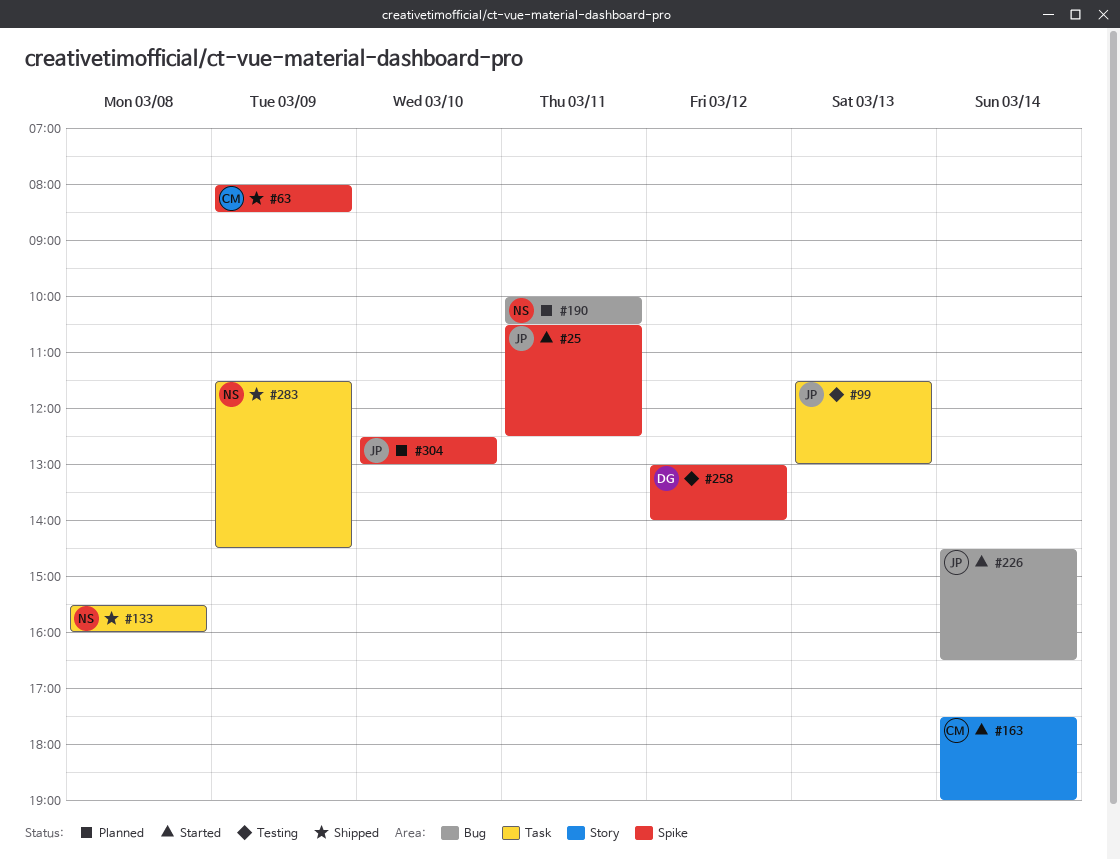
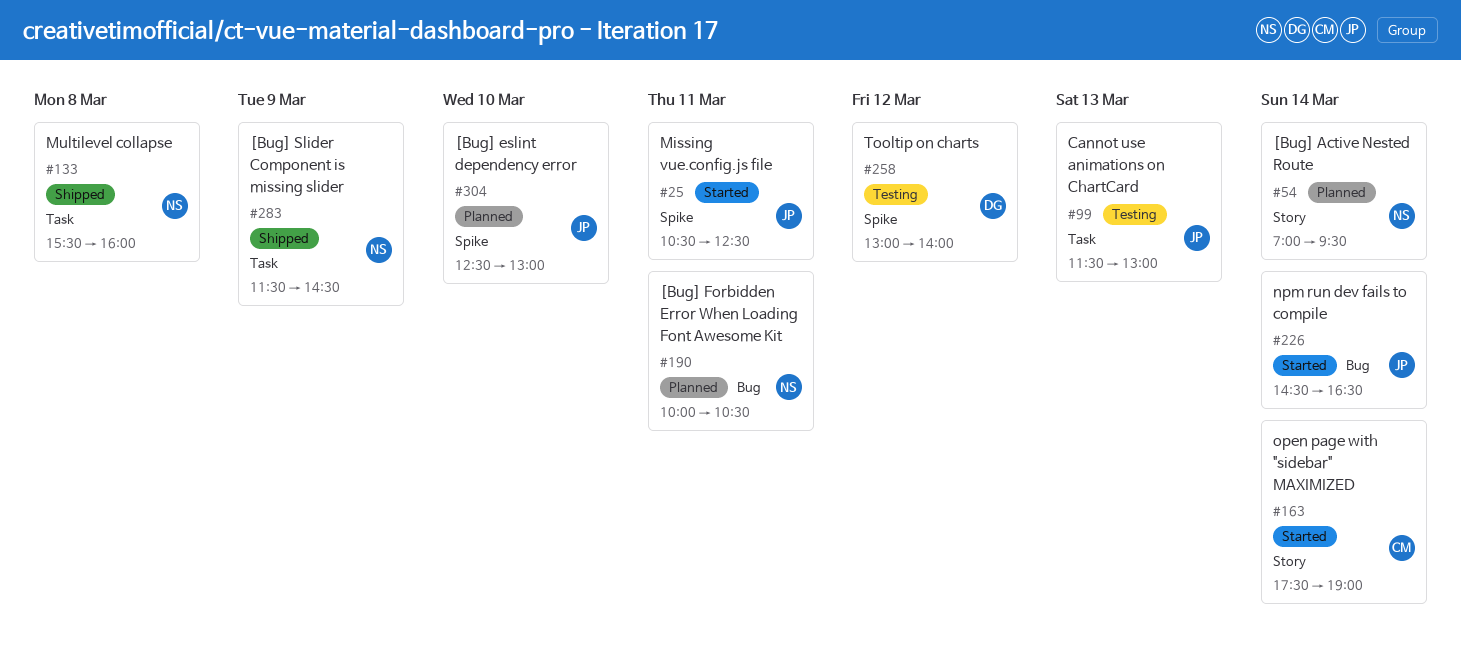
#54: none -> present
#63: present -> none

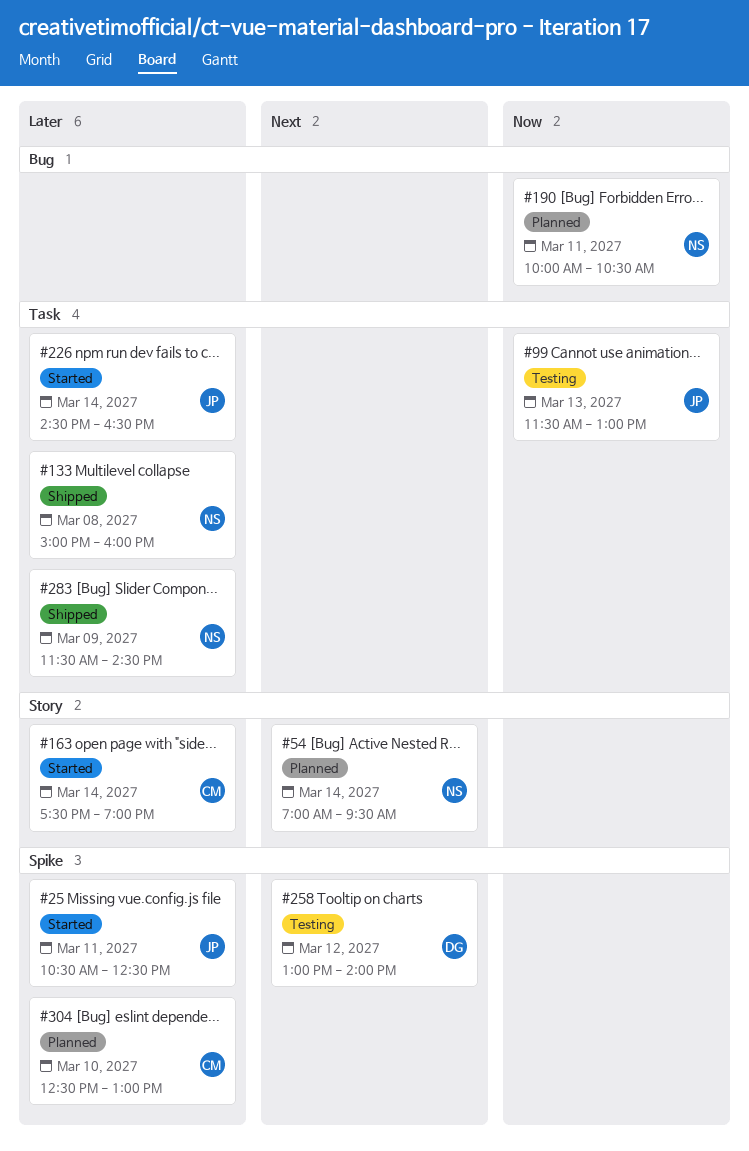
#133, begins: 15:30 -> 15:00
#226, label: Bug -> Task
#304, owner: JP -> CM

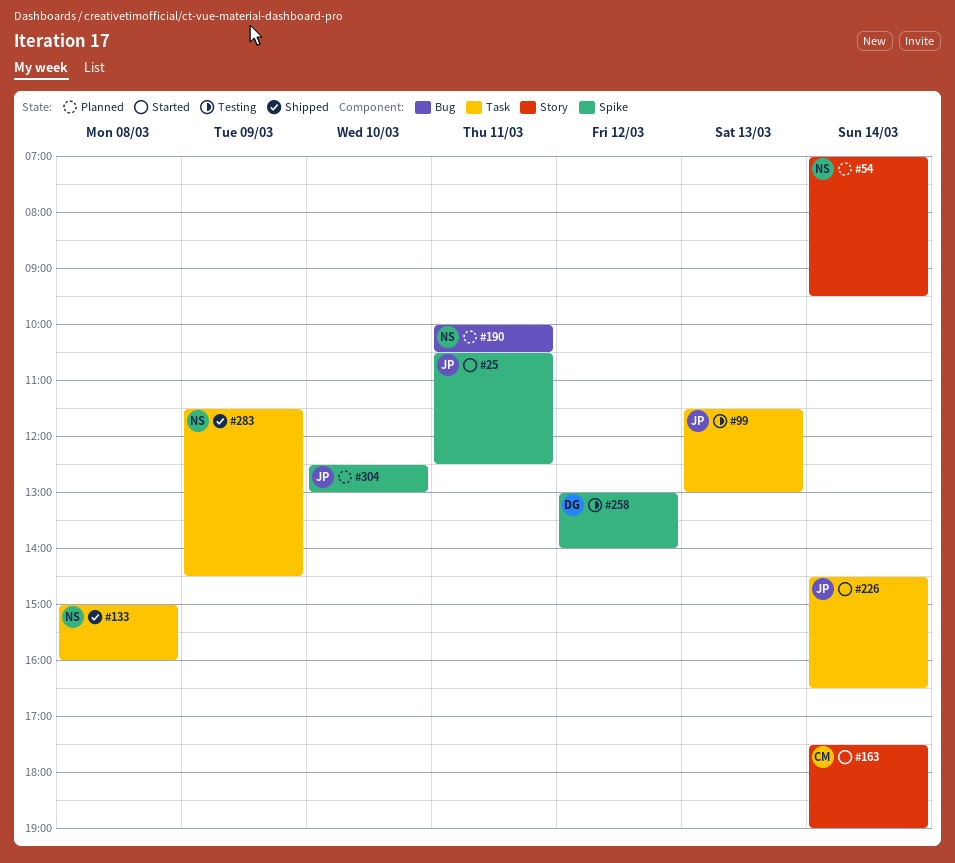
#304, owner: CM -> JP

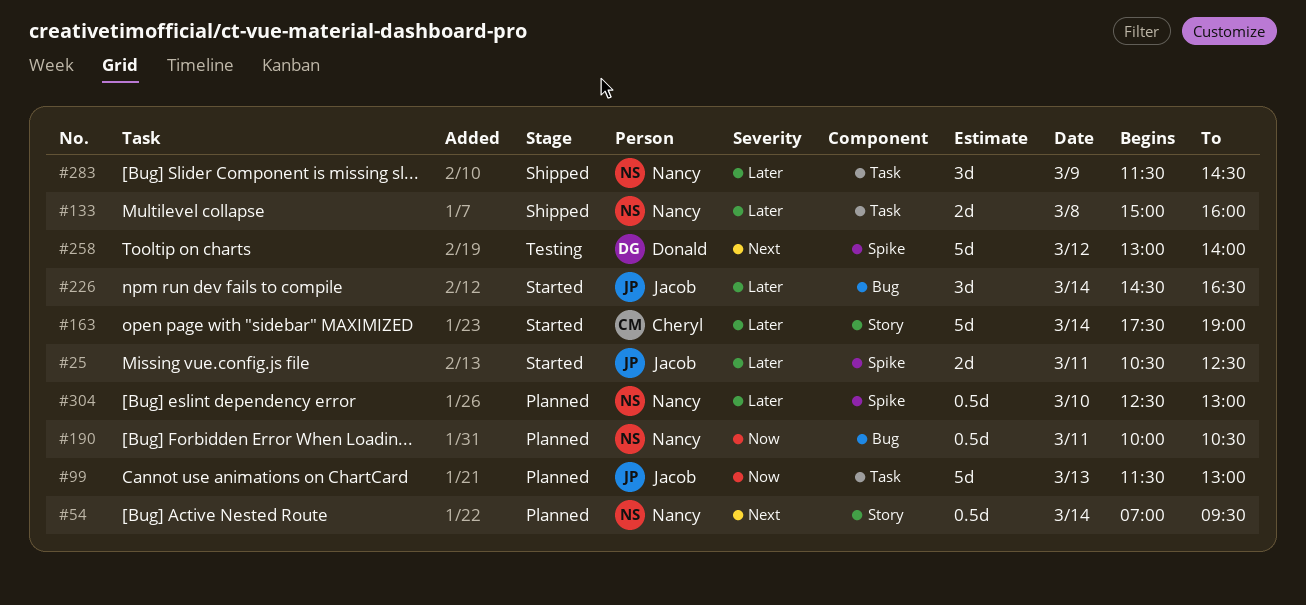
#99, status: Testing -> Planned
#226, label: Task -> Bug
#304, owner: Jacob -> Nancy

